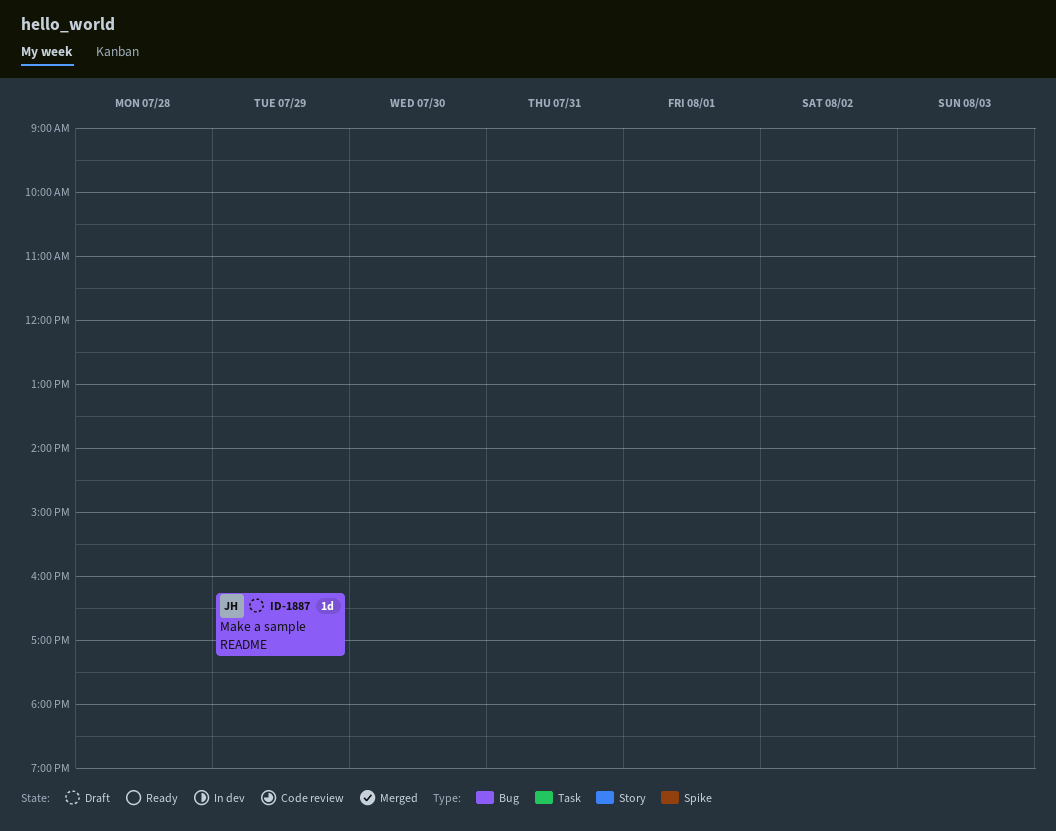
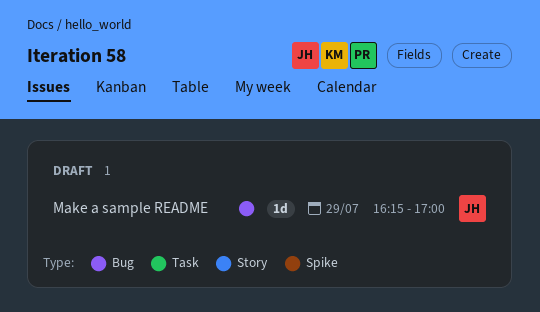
Make a sample README, ends: 17:15 -> 17:00

